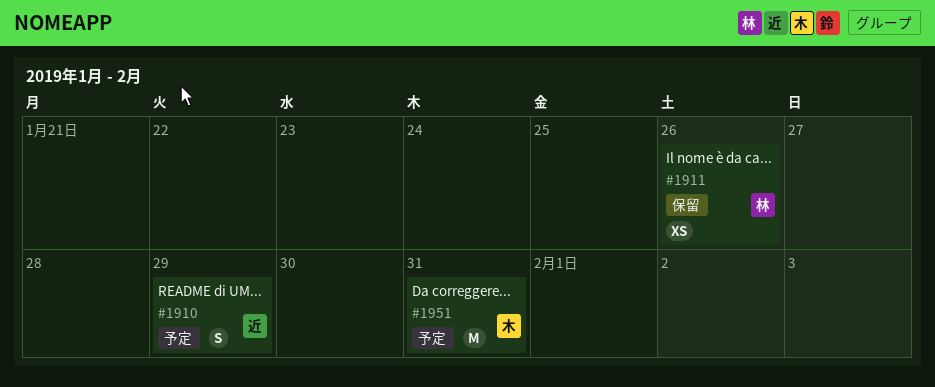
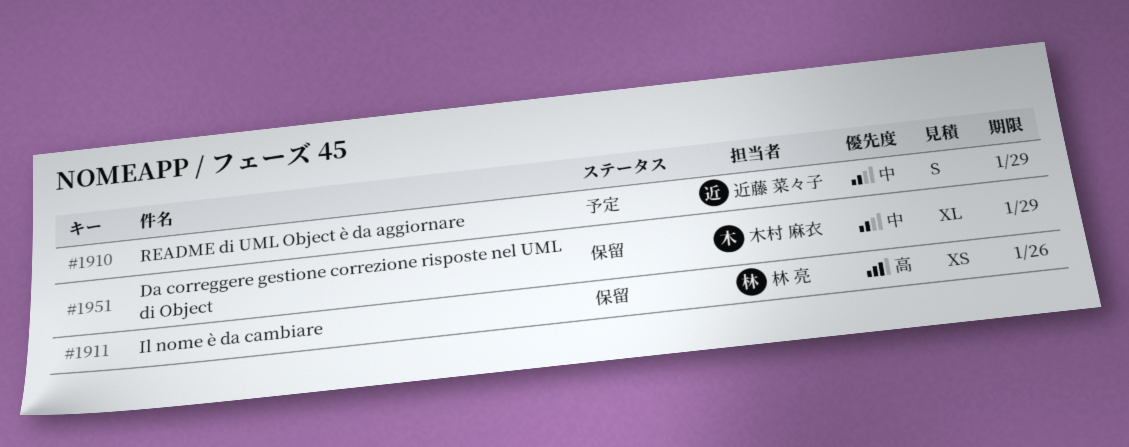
#1951, status: 予定 -> 保留
#1951, estimate: M -> XL
#1951, due: Jan 31 -> Jan 29

